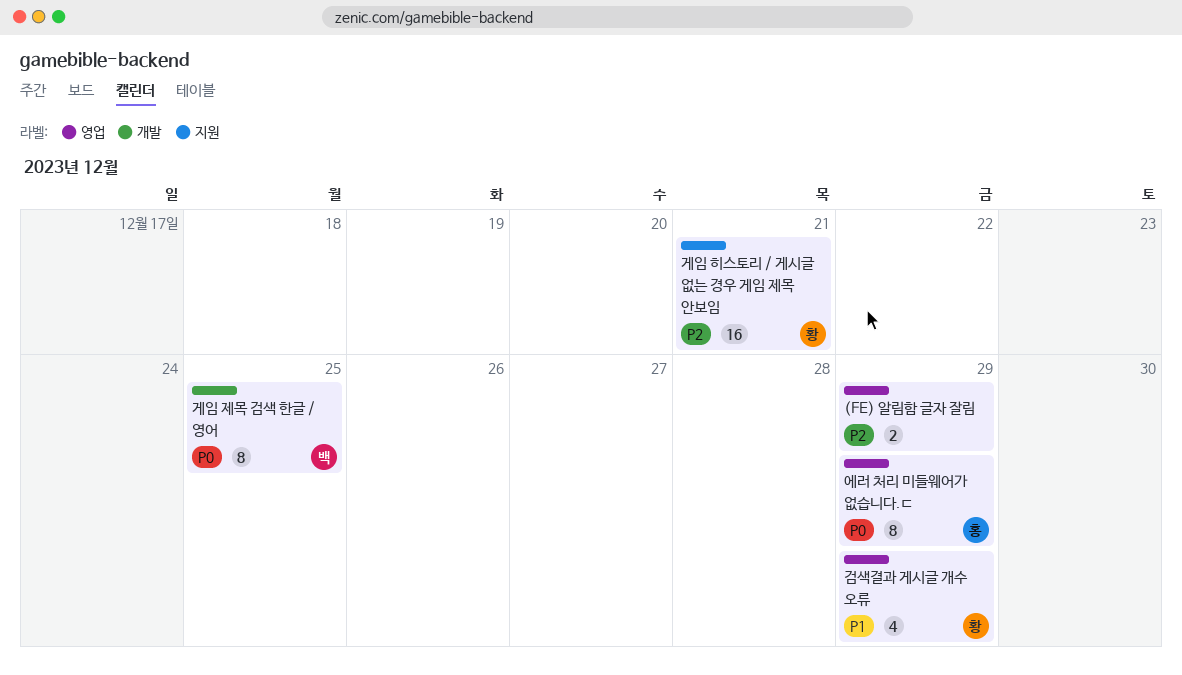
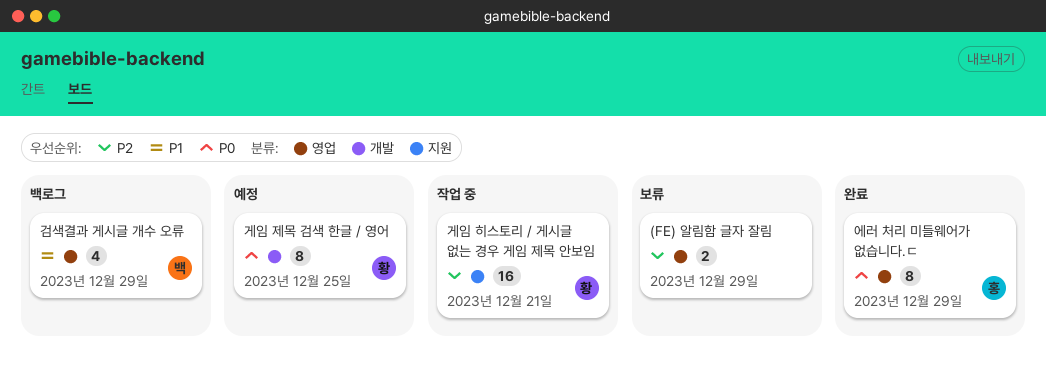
검색결과 게시글 개수 오류, owner: 황 -> 백
게임 제목 검색 한글 / 영어, owner: 백 -> 황

